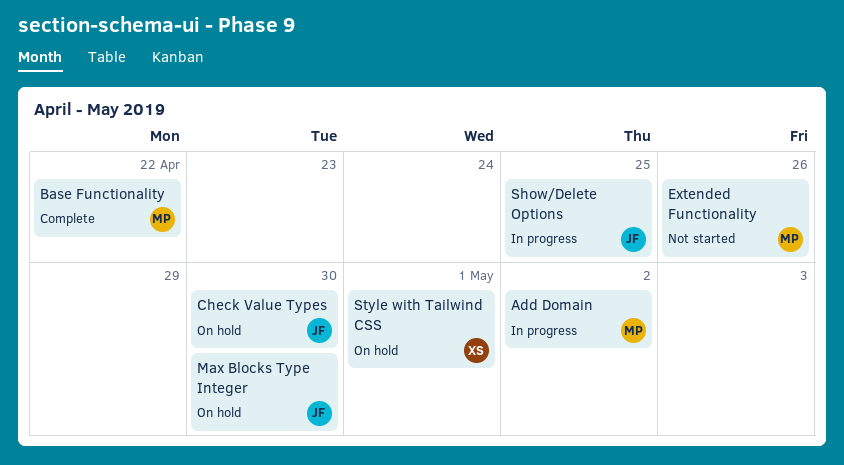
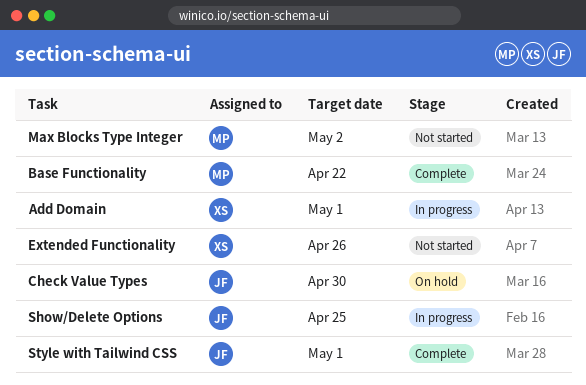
Add Domain, owner: MP -> XS
Add Domain, due: May 2 -> May 1
Extended Functionality, owner: MP -> XS
Max Blocks Type Integer, status: On hold -> Not started
Max Blocks Type Integer, owner: JF -> MP
Max Blocks Type Integer, due: Apr 30 -> May 2
Style with Tailwind CSS, status: On hold -> Complete
Style with Tailwind CSS, owner: XS -> JF

